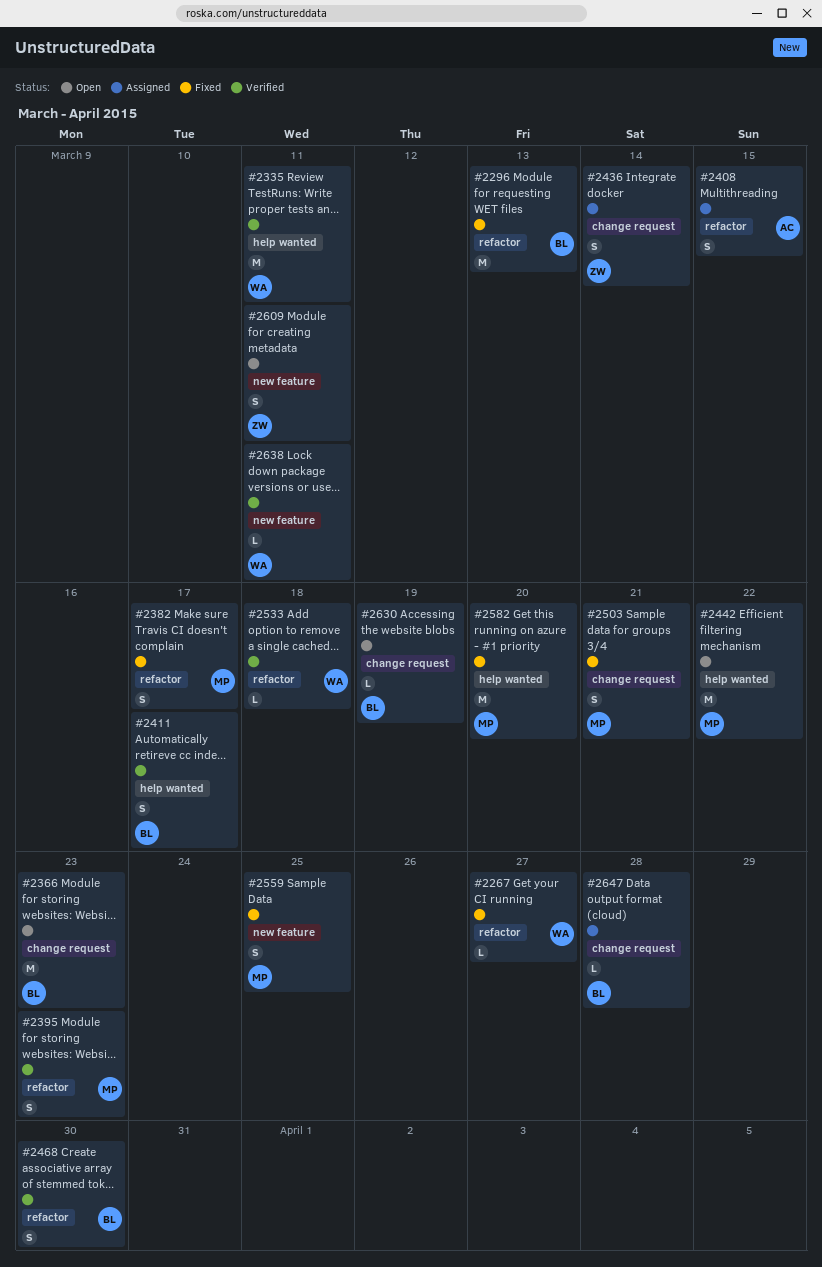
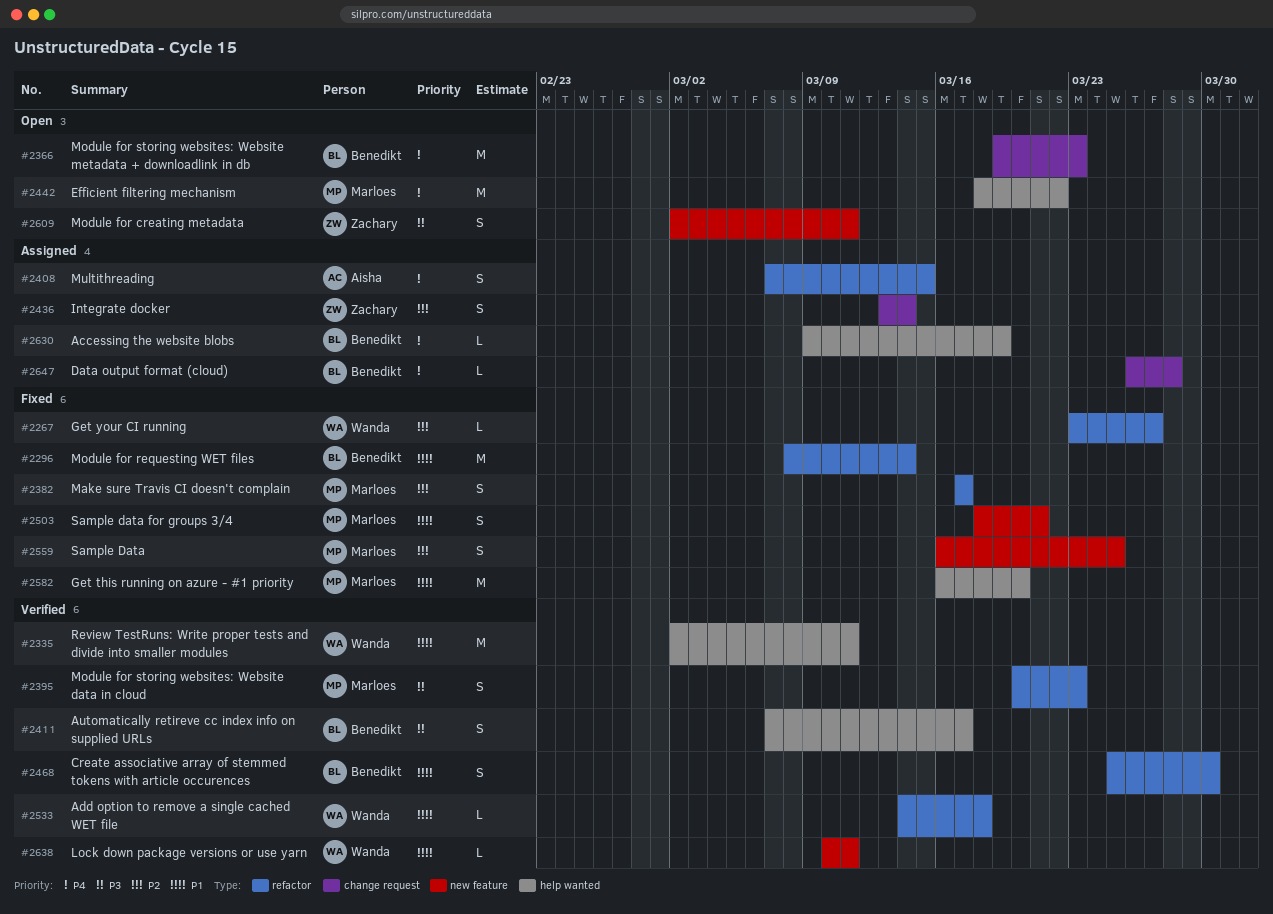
#2296, due: Mar 13 -> Mar 14
#2503, label: change request -> new feature
#2630, status: Open -> Assigned
#2630, label: change request -> help wanted

